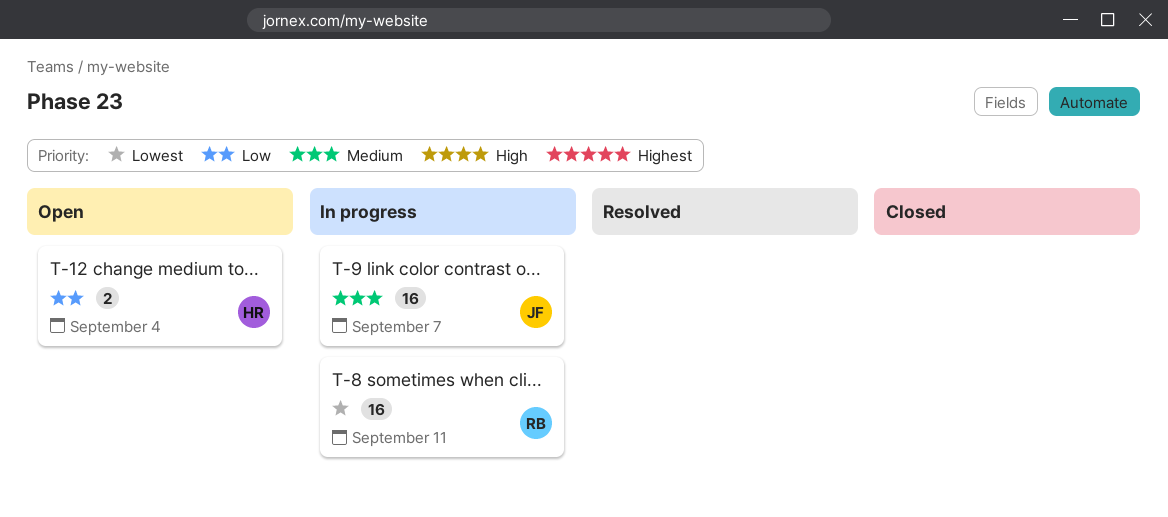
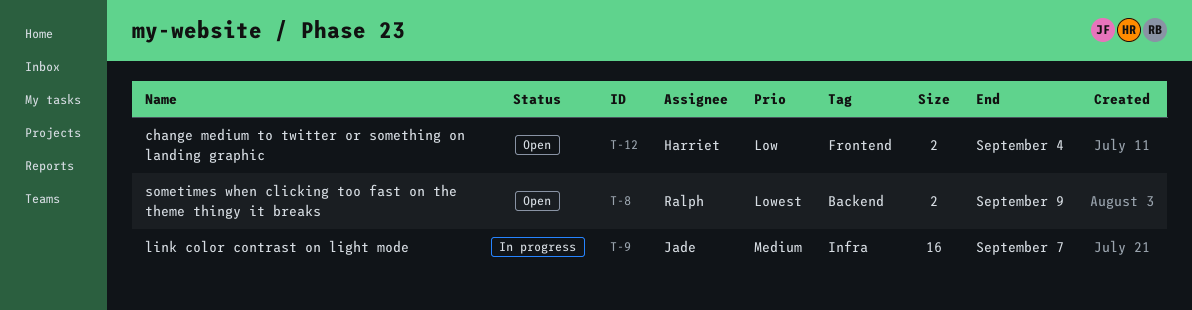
T-8, status: In progress -> Open
T-8, estimate: 16 -> 2
T-8, due: Sep 11 -> Sep 9

